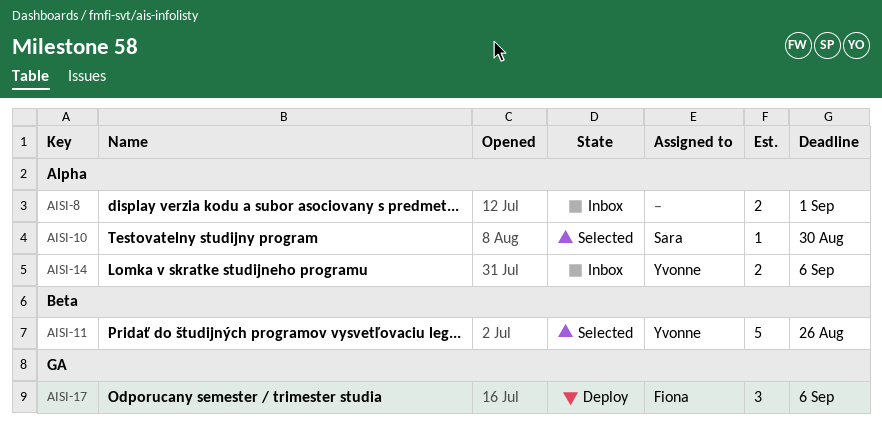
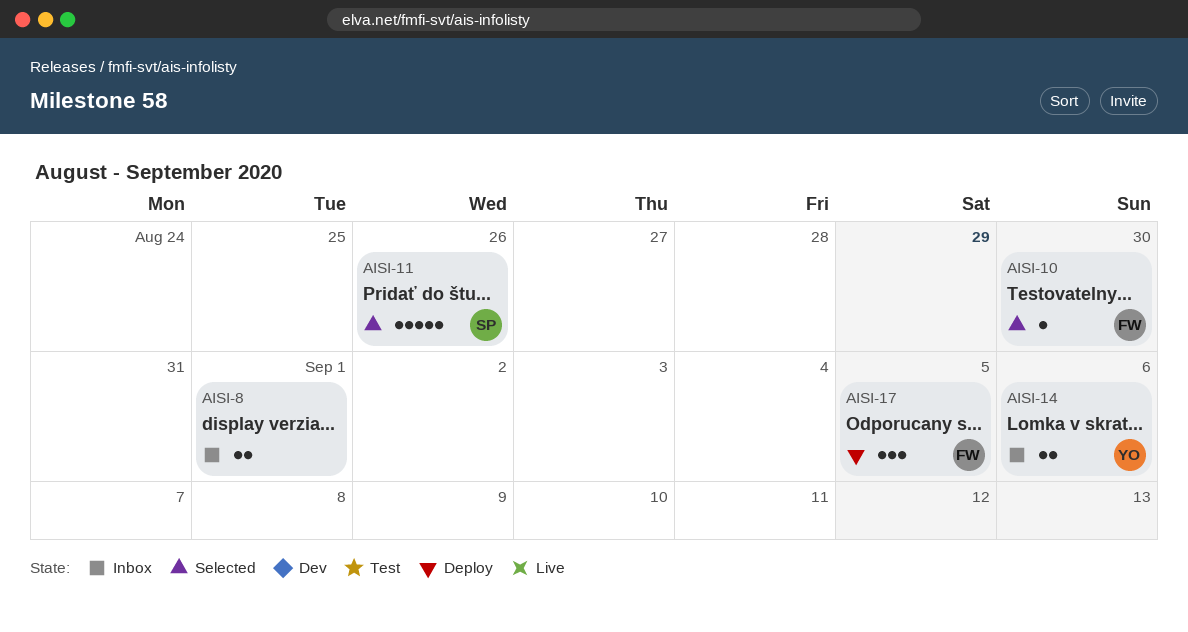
AISI-10, owner: Sara -> Fiona
AISI-11, owner: Yvonne -> Sara
AISI-17, due: Sep 6 -> Sep 5

